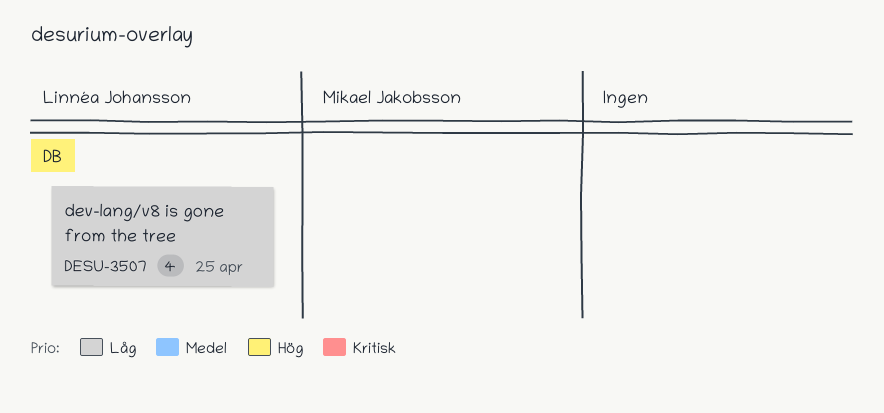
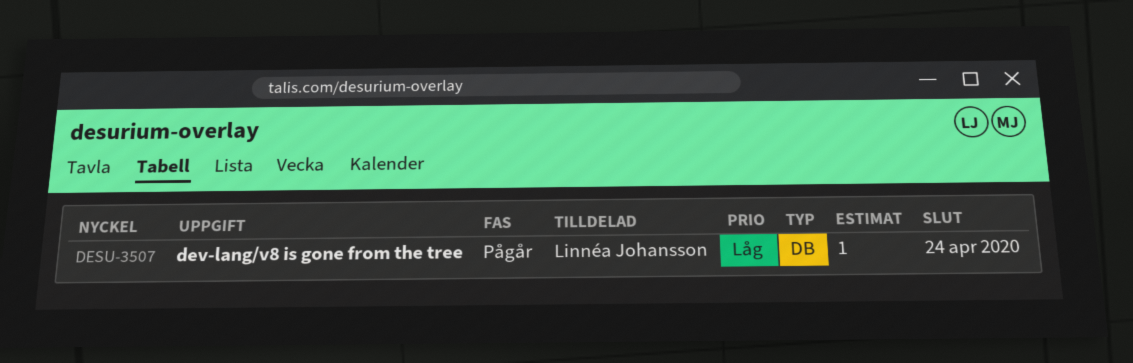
DESU-3507, estimate: 4 -> 1
DESU-3507, due: Apr 25 -> Apr 24

